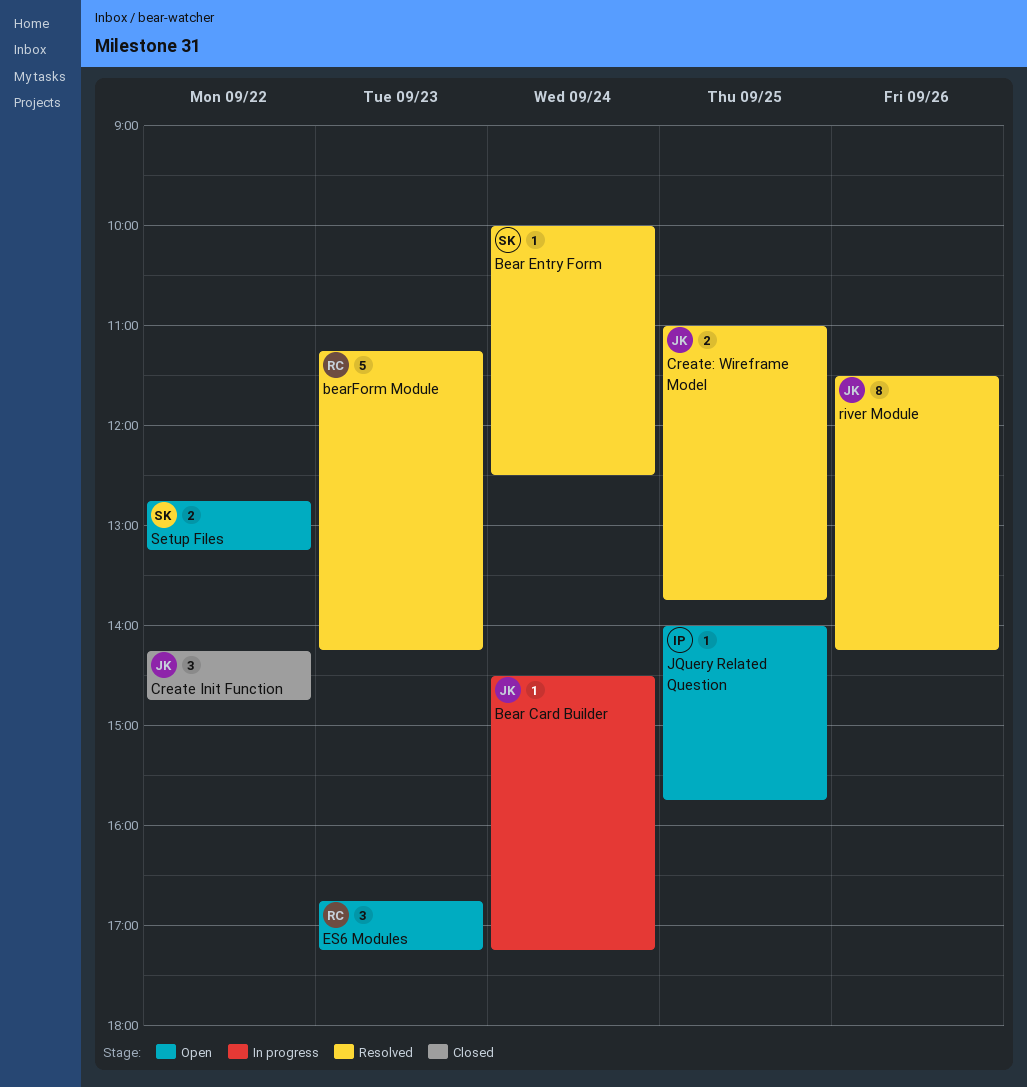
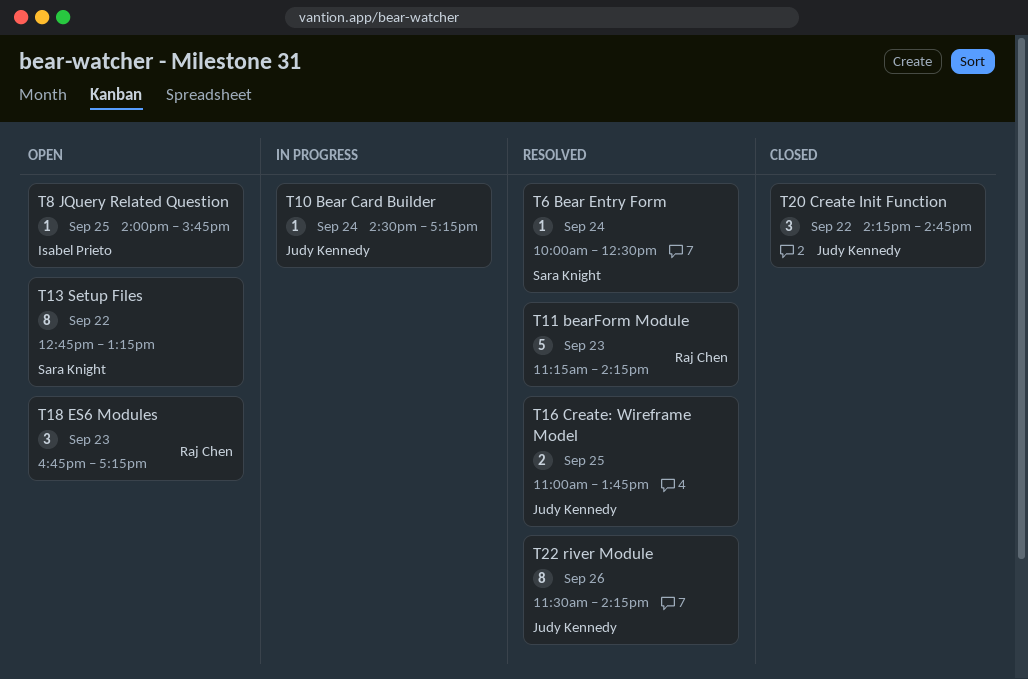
Setup Files, estimate: 2 -> 8

